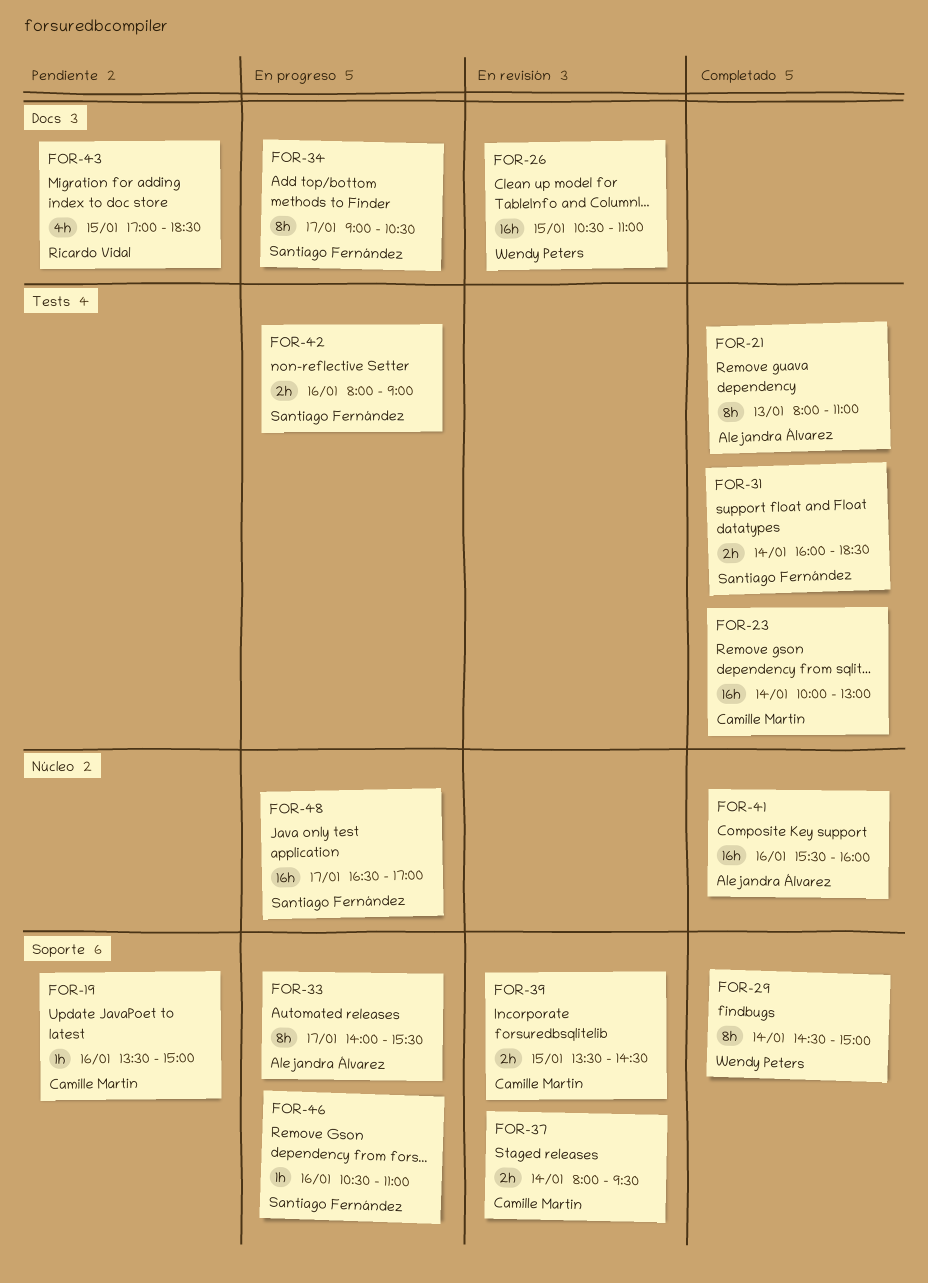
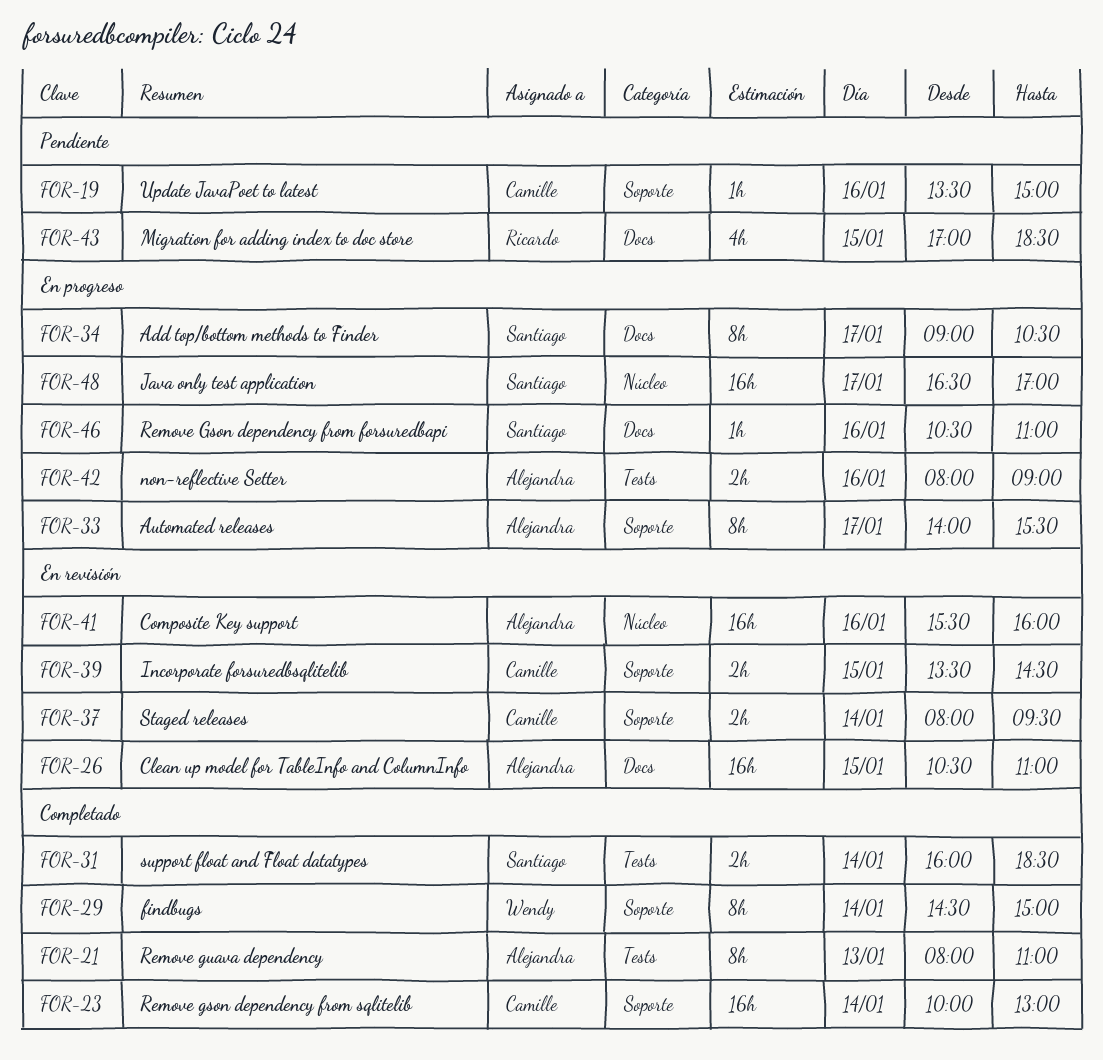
FOR-23, label: Tests -> Soporte
FOR-26, owner: Wendy Peters -> Alejandra Álvarez
FOR-41, status: Completado -> En revisión
FOR-42, owner: Santiago Fernández -> Alejandra Álvarez
FOR-46, label: Soporte -> Docs

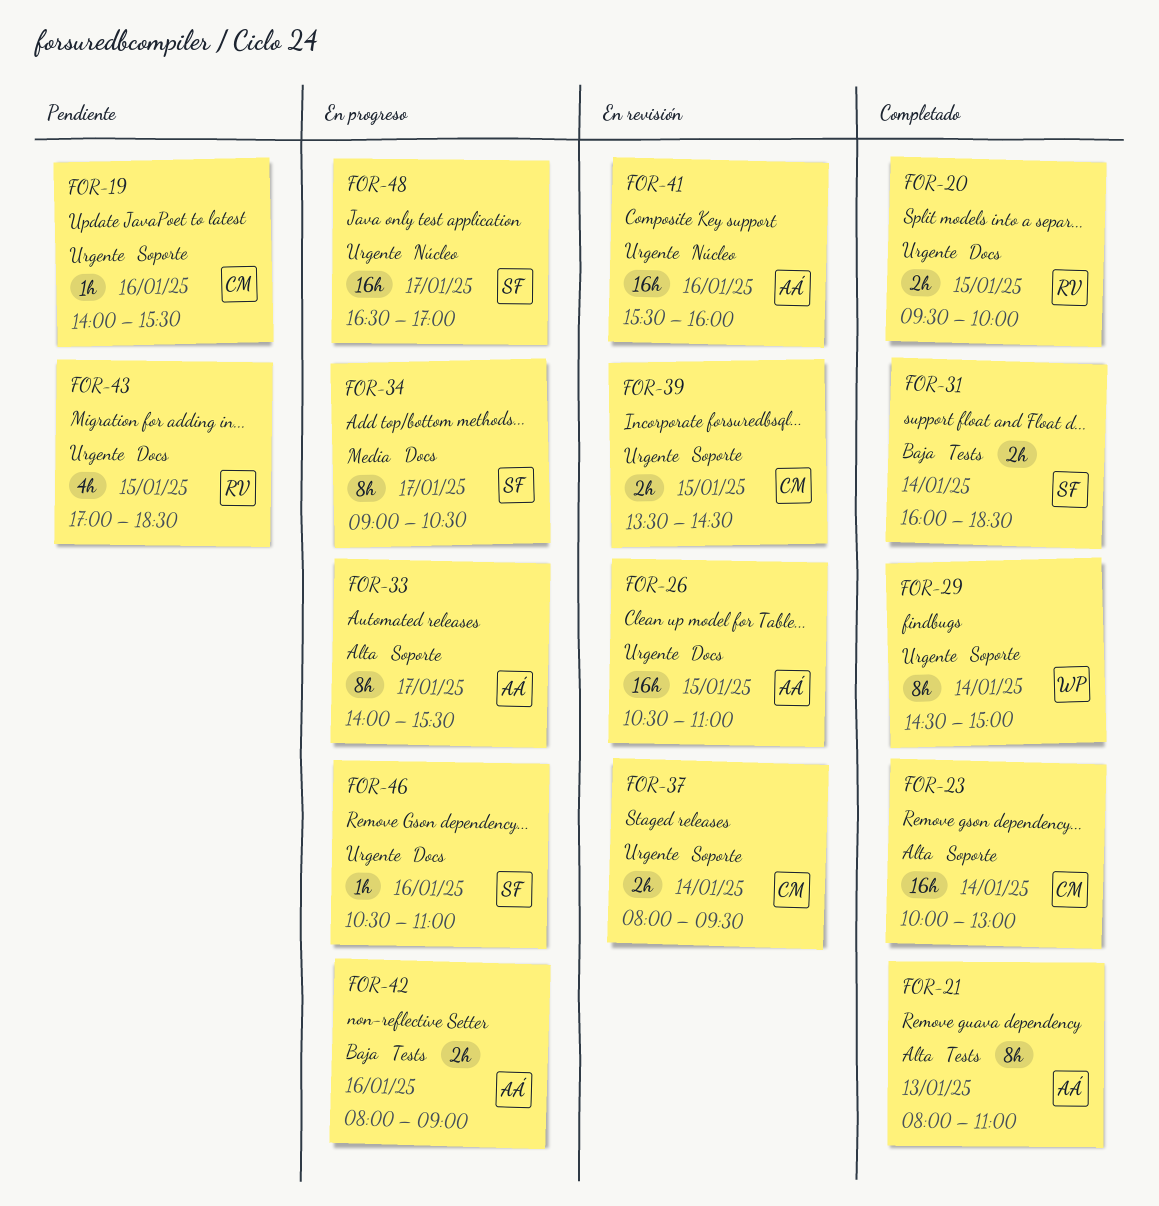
FOR-19, begins: 13:30 -> 14:00
FOR-19, ends: 15:00 -> 15:30
FOR-20: none -> present

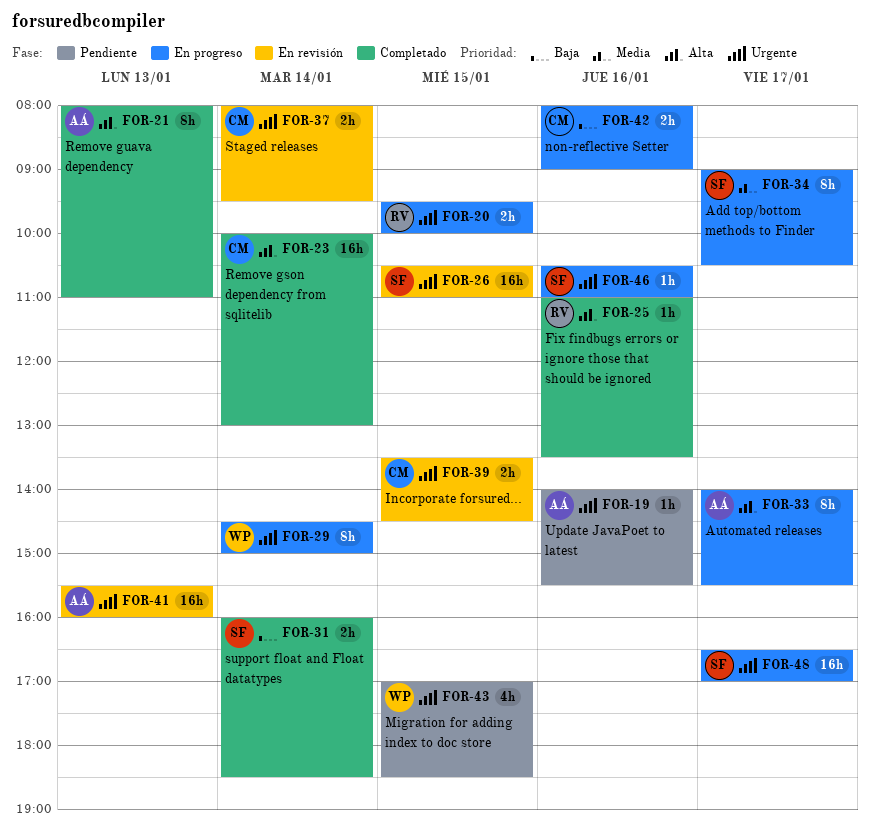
FOR-19, owner: CM -> AÁ
FOR-20, status: Completado -> En progreso
FOR-25: none -> present
FOR-26, owner: AÁ -> SF
FOR-29, status: Completado -> En progreso
FOR-41, day: Jan 16 -> Jan 13
FOR-42, owner: AÁ -> CM
FOR-43, owner: RV -> WP

